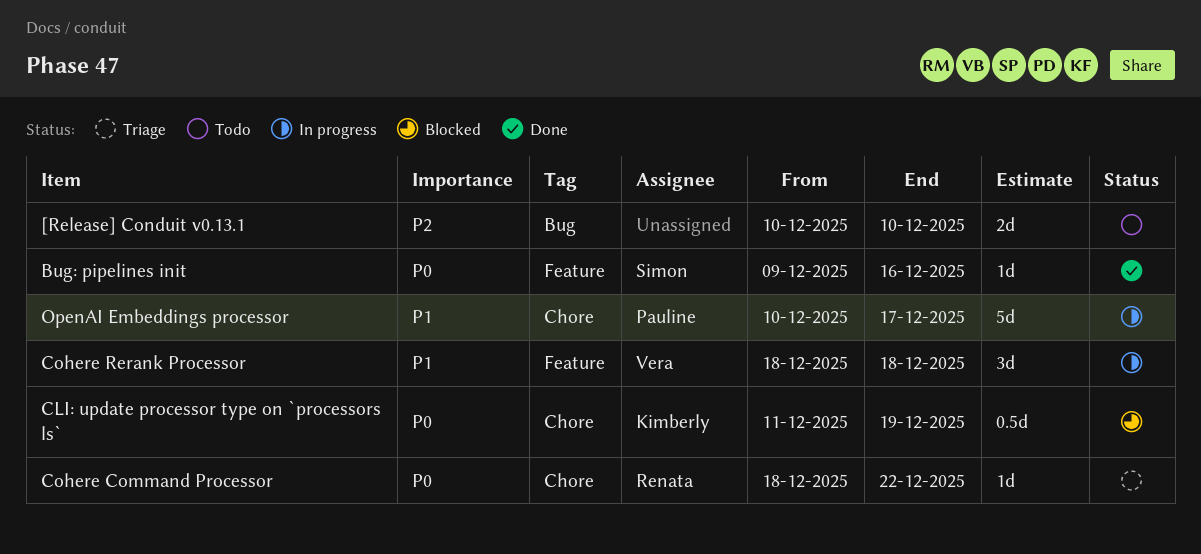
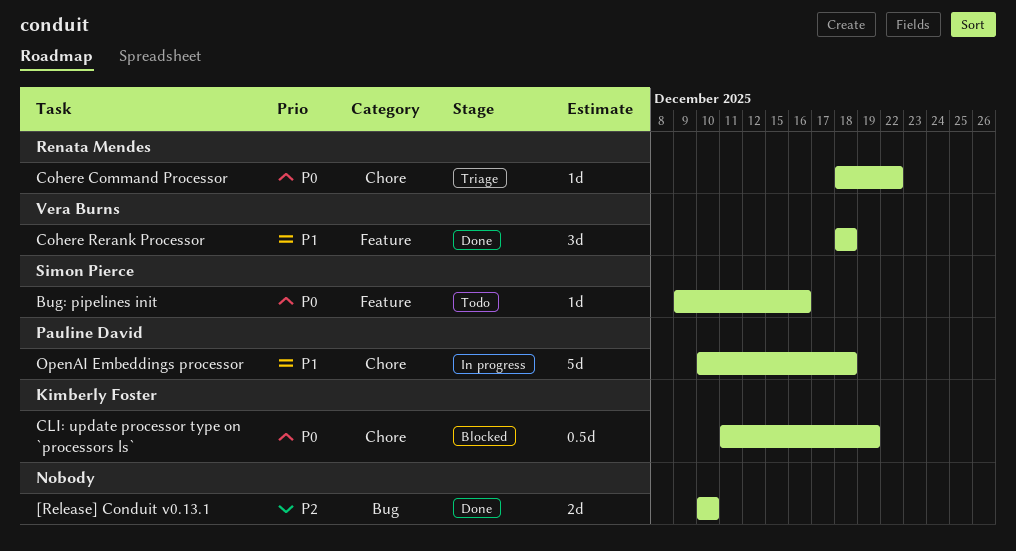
[Release] Conduit v0.13.1, status: Todo -> Done
Bug: pipelines init, status: Done -> Todo
Cohere Rerank Processor, status: In progress -> Done
OpenAI Embeddings processor, due: Dec 17 -> Dec 18

